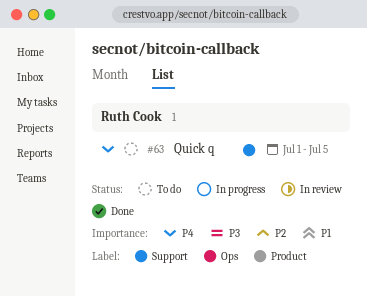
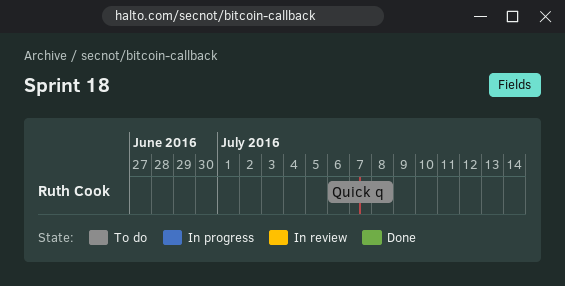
Quick q, start: Jul 1 -> Jul 6
Quick q, due: Jul 5 -> Jul 8

